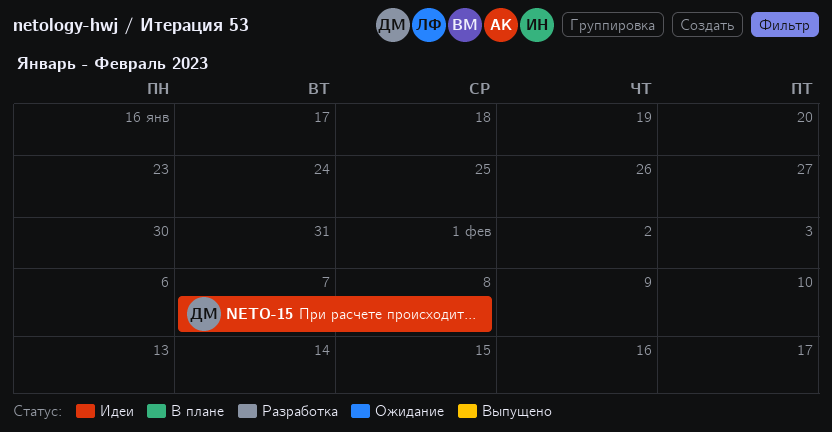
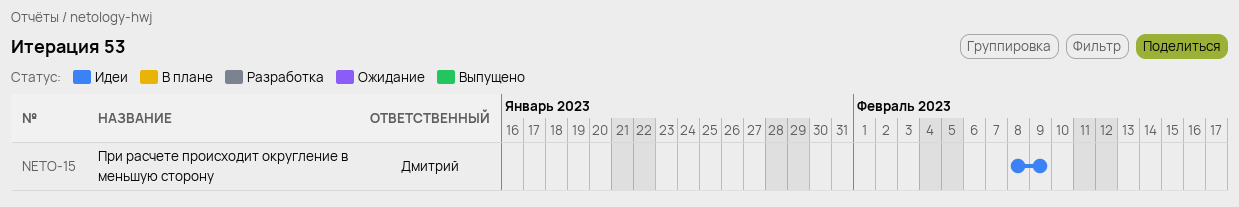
NETO-15, start: Feb 7 -> Feb 8
NETO-15, due: Feb 8 -> Feb 9

